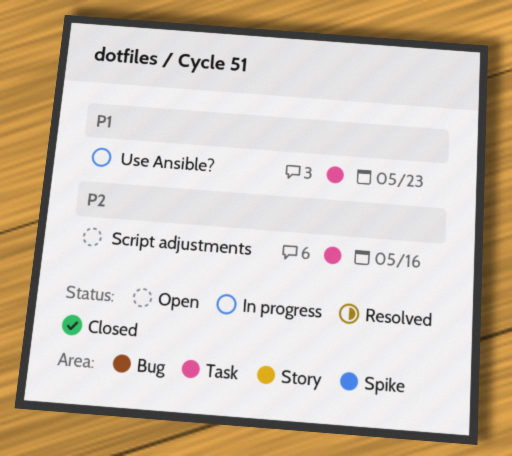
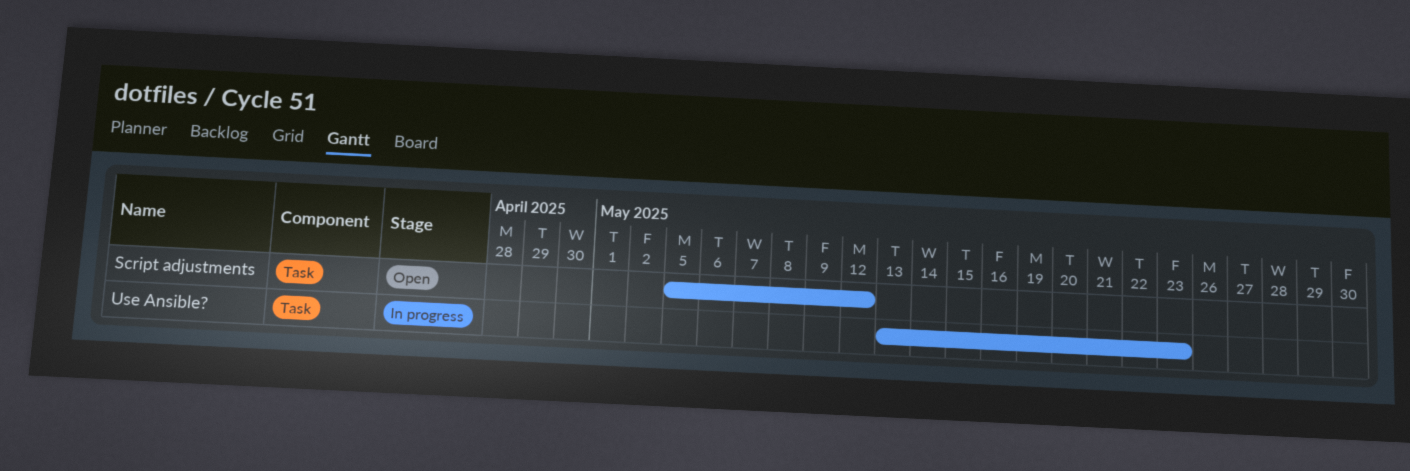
Script adjustments, due: May 16 -> May 12

